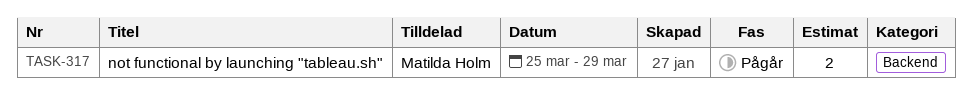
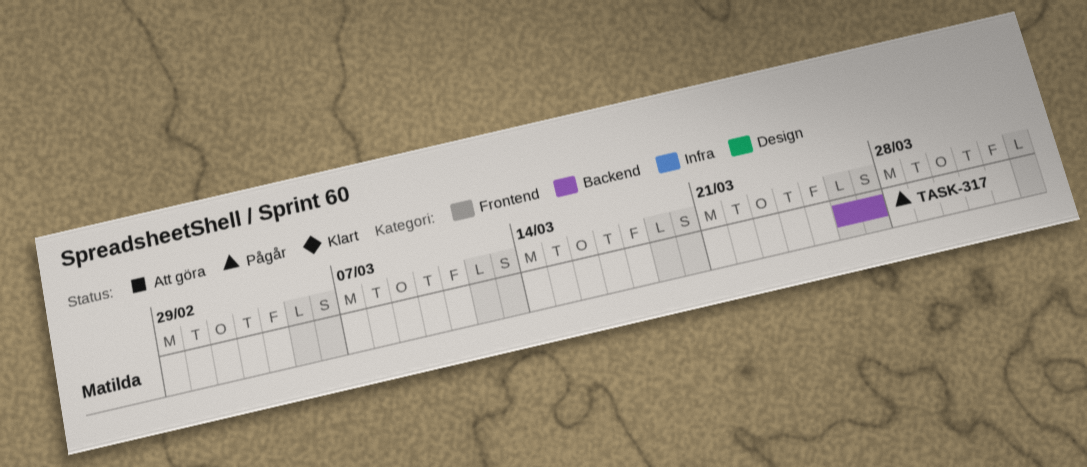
TASK-317, start: Mar 25 -> Mar 26
TASK-317, due: Mar 29 -> Mar 27

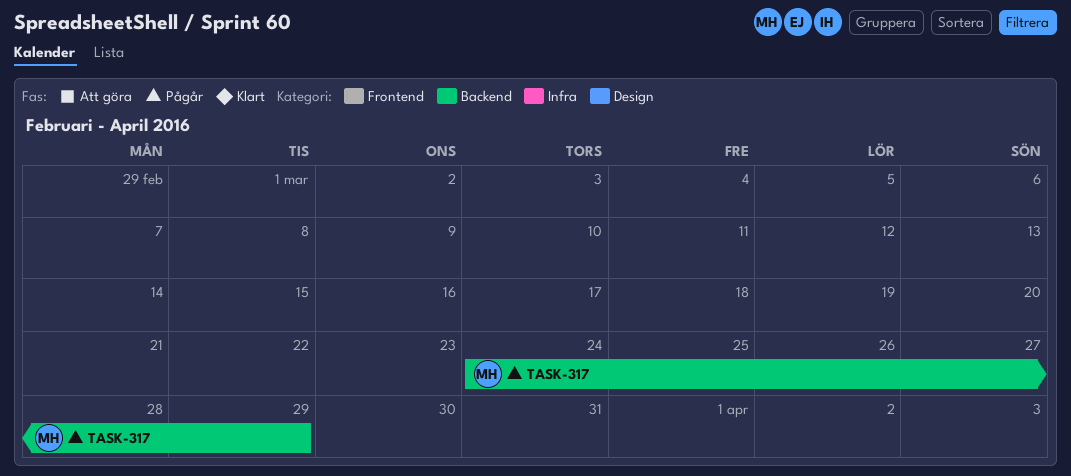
TASK-317, start: Mar 26 -> Mar 24
TASK-317, due: Mar 27 -> Mar 29

